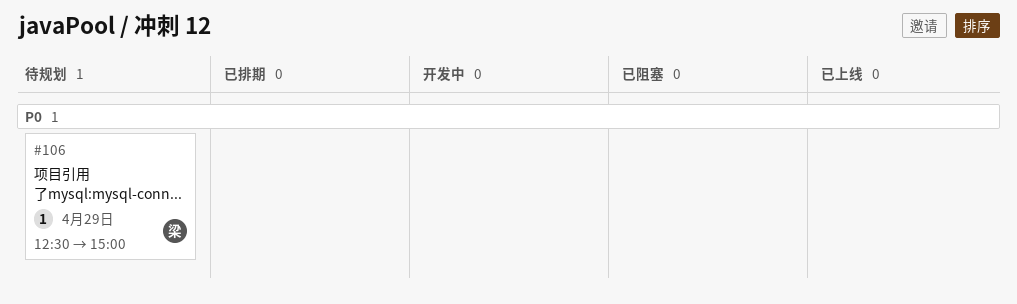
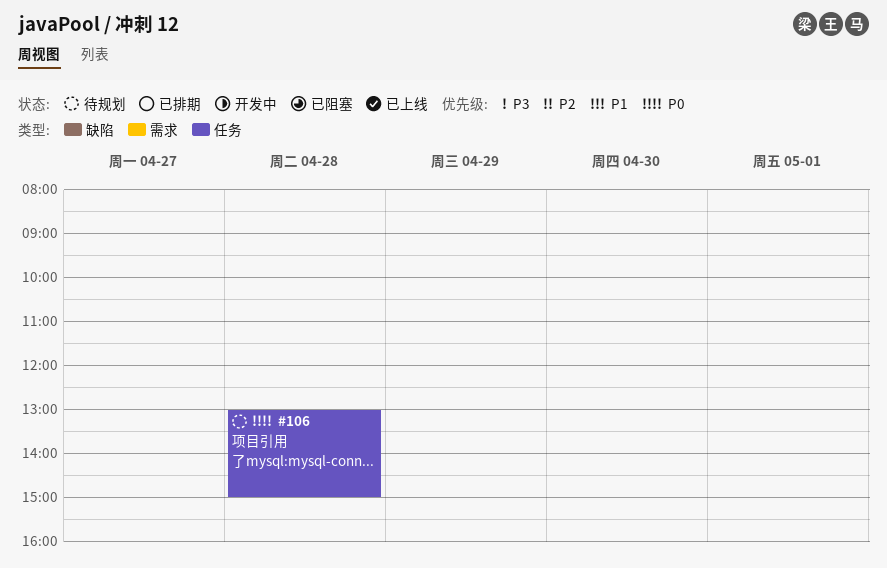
#106, day: Apr 29 -> Apr 28
#106, begins: 12:30 -> 13:00

